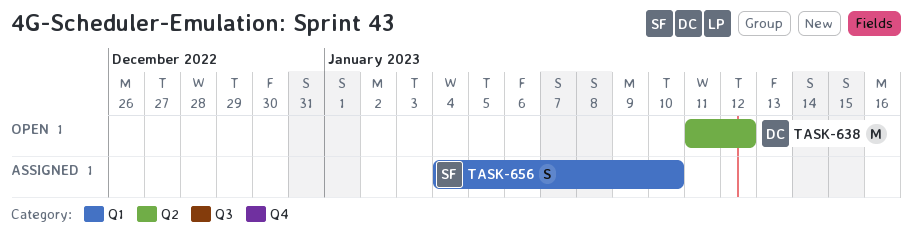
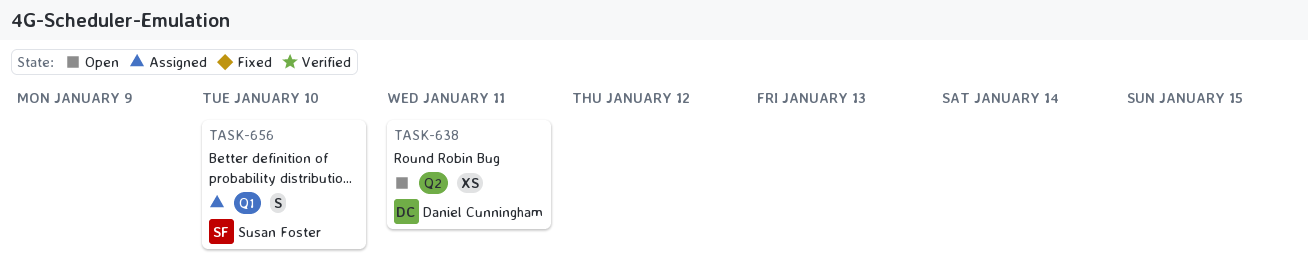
TASK-638, estimate: M -> XS
TASK-638, due: Jan 12 -> Jan 11

